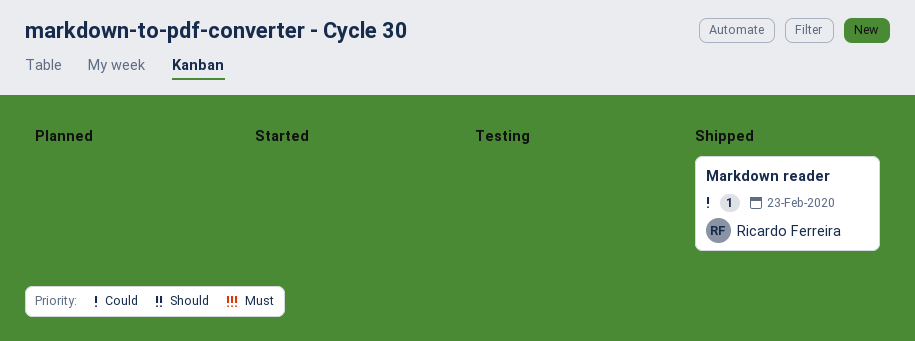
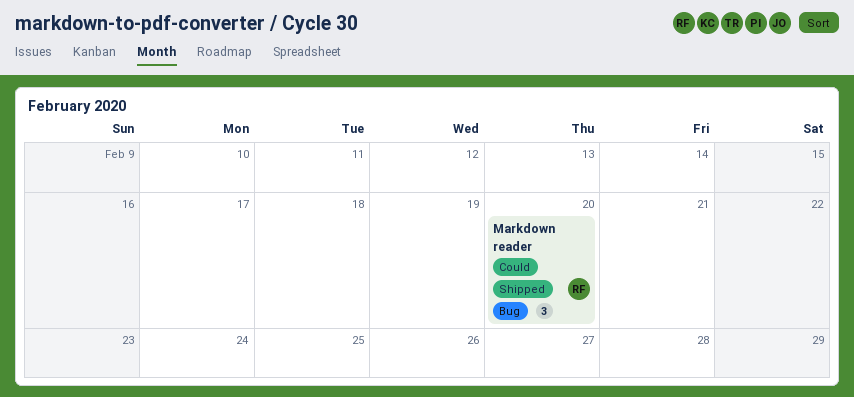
Markdown reader, estimate: 1 -> 3
Markdown reader, due: Feb 23 -> Feb 20

